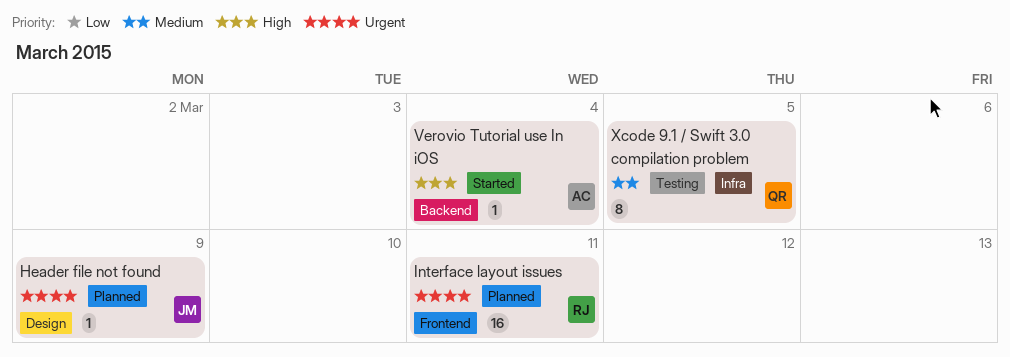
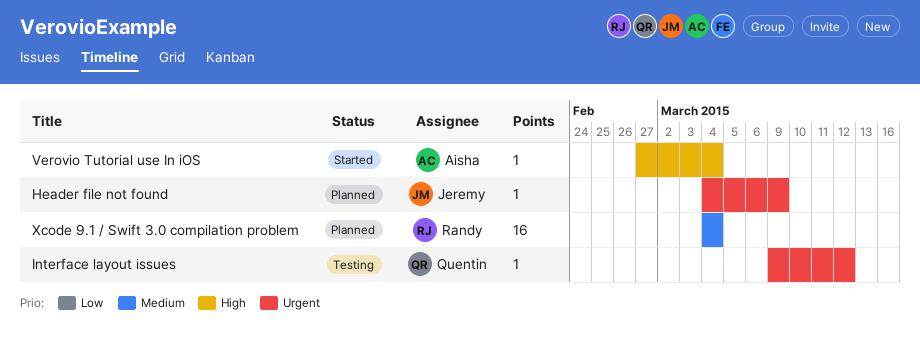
Interface layout issues, status: Planned -> Testing
Interface layout issues, owner: Randy -> Quentin
Interface layout issues, estimate: 16 -> 1
Interface layout issues, due: Mar 11 -> Mar 12
Xcode 9.1 / Swift 3.0 compilation problem, status: Testing -> Planned
Xcode 9.1 / Swift 3.0 compilation problem, owner: Quentin -> Randy
Xcode 9.1 / Swift 3.0 compilation problem, estimate: 8 -> 16
Xcode 9.1 / Swift 3.0 compilation problem, due: Mar 5 -> Mar 4

